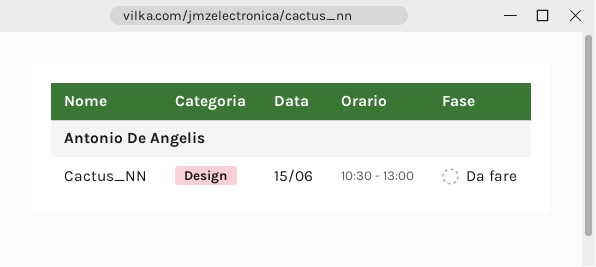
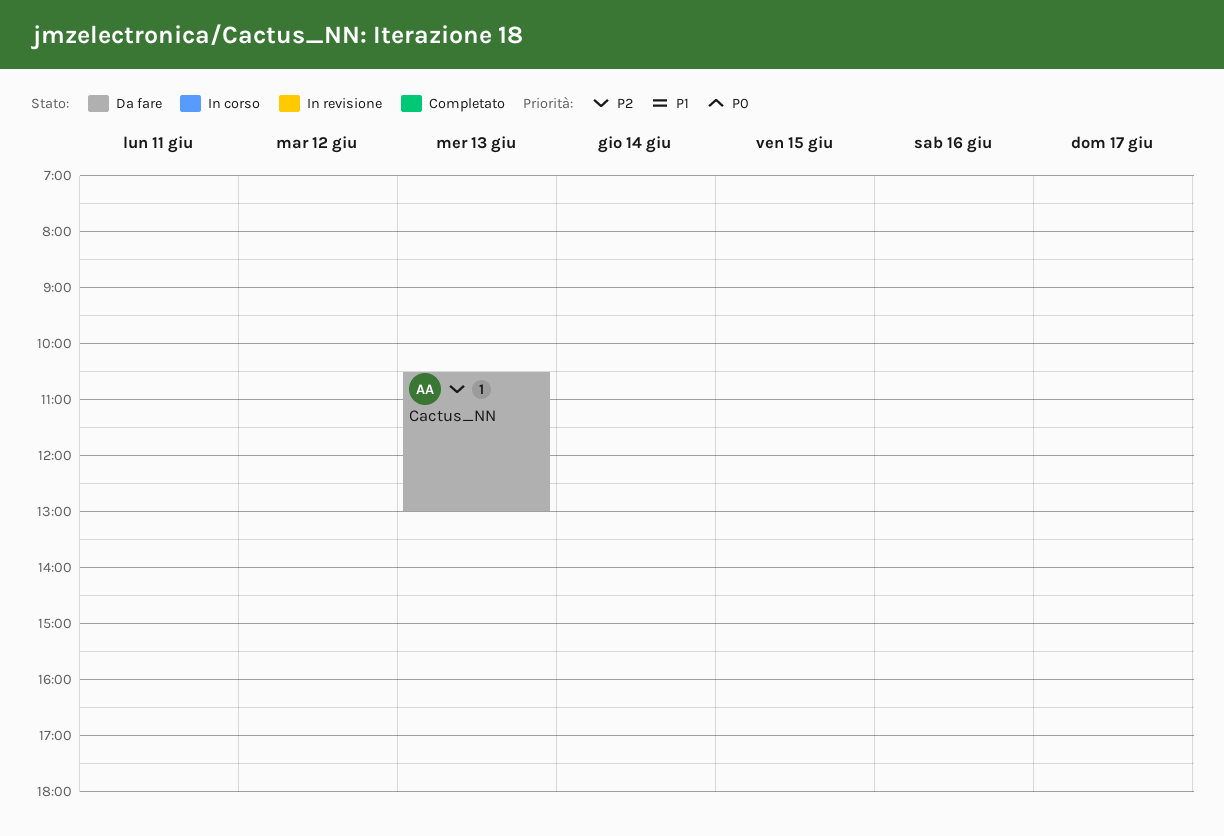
Cactus_NN, day: Jun 15 -> Jun 13

